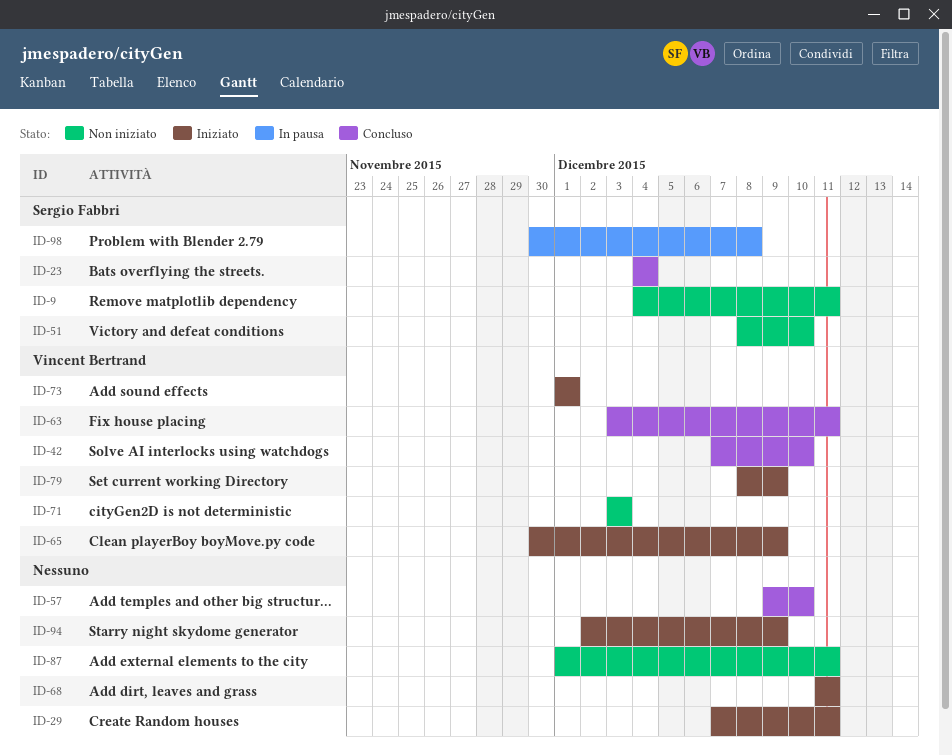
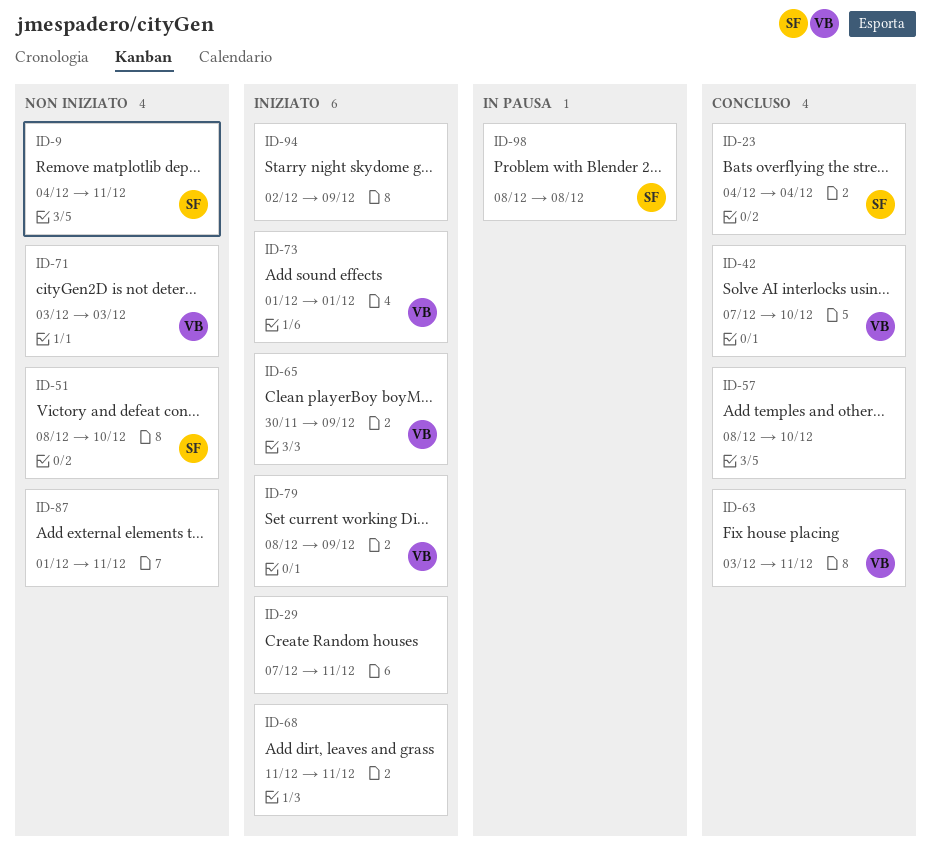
ID-57, start: Dec 9 -> Dec 8
ID-98, start: Nov 30 -> Dec 8

